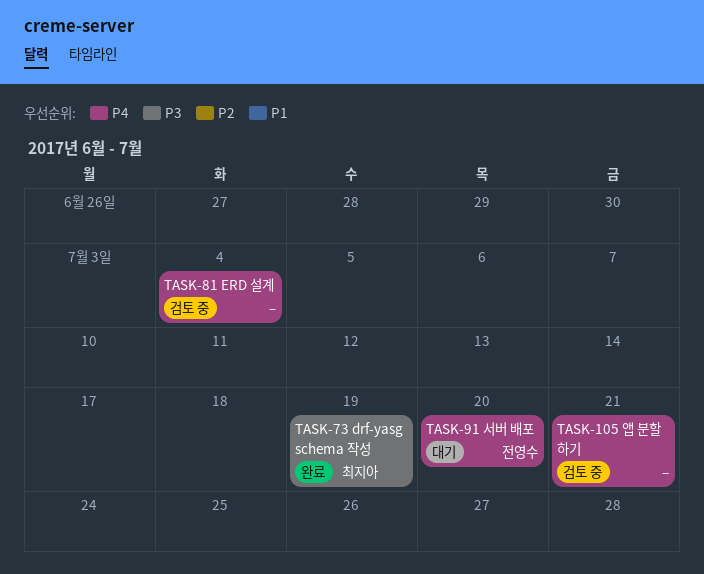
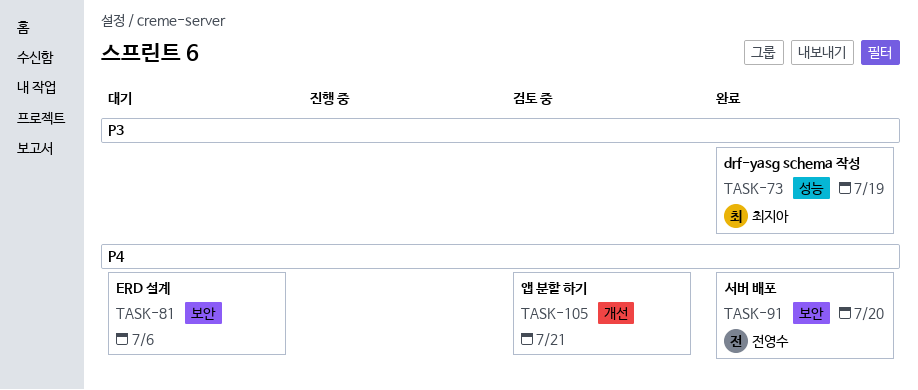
TASK-81, status: 검토 중 -> 대기
TASK-81, due: Jul 4 -> Jul 6
TASK-91, status: 대기 -> 완료

